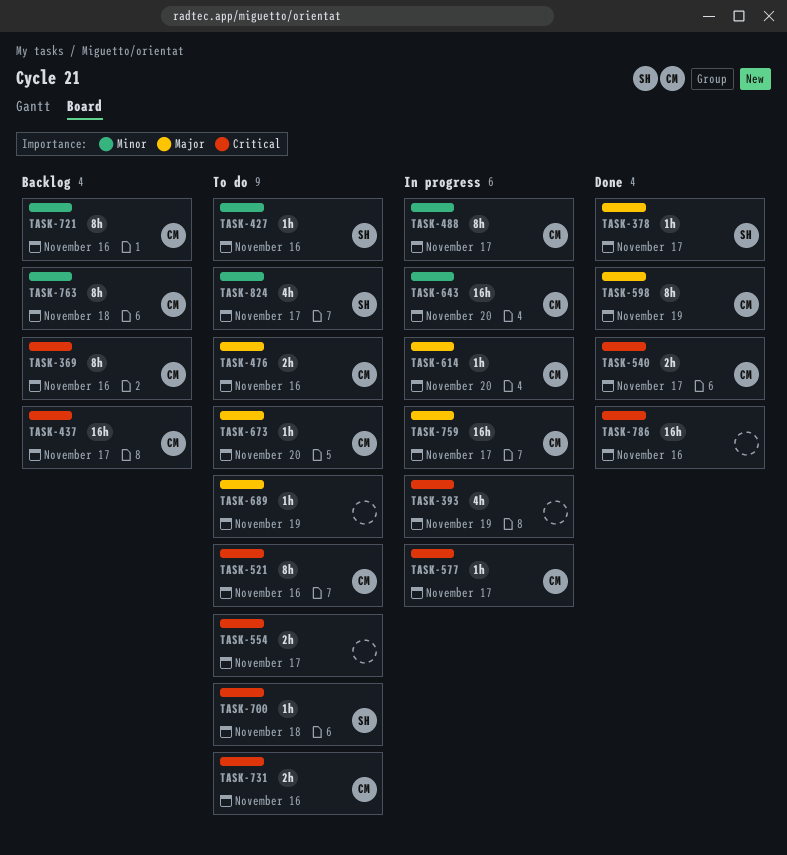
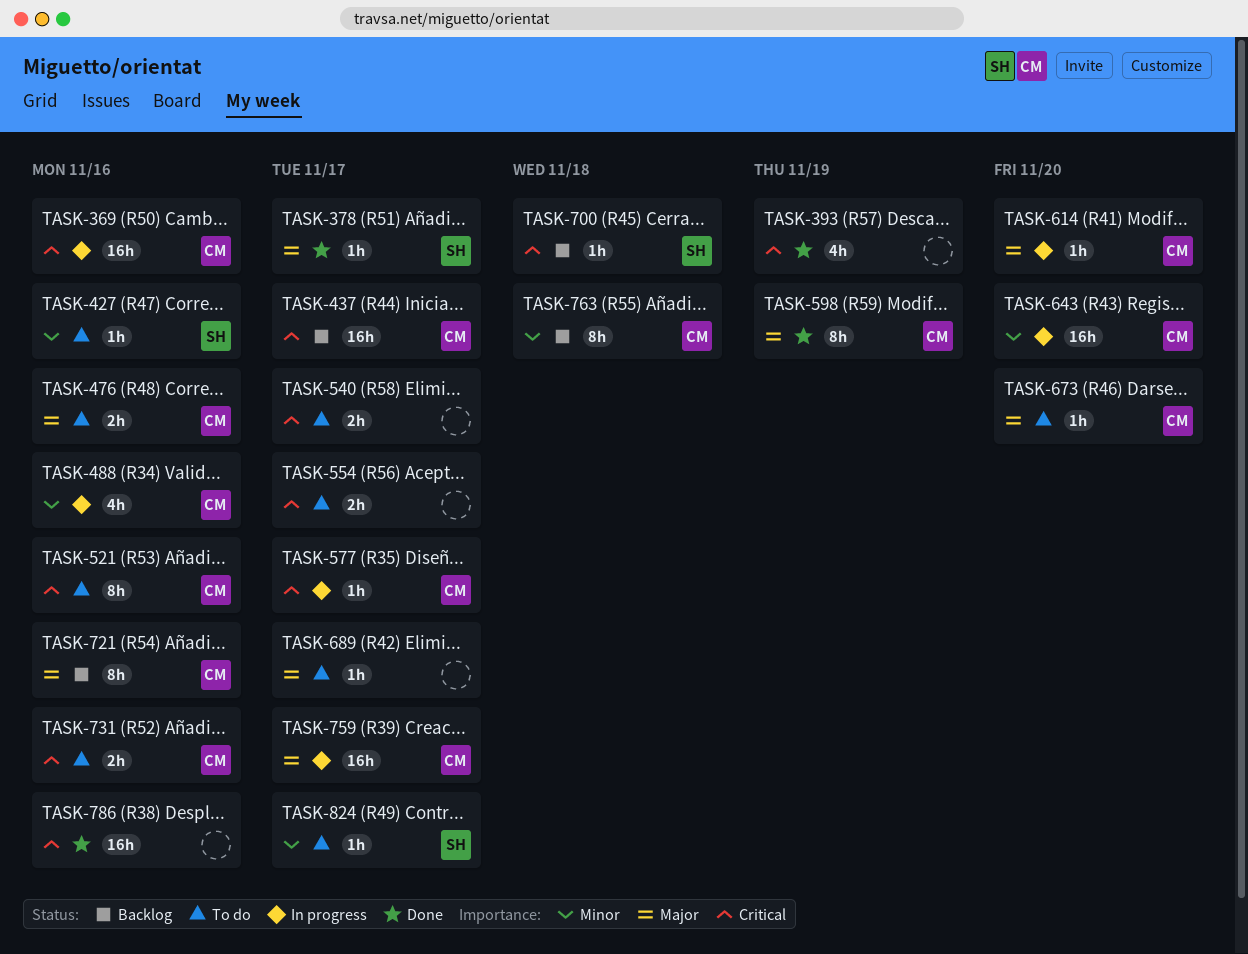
TASK-369, status: Backlog -> In progress
TASK-369, estimate: 8h -> 16h
TASK-393, status: In progress -> Done
TASK-488, estimate: 8h -> 4h
TASK-488, due: Nov 17 -> Nov 16
TASK-540, status: Done -> To do
TASK-540, owner: CM -> none
TASK-689, due: Nov 19 -> Nov 17
TASK-700, status: To do -> Backlog
TASK-721, priority: Minor -> Major
TASK-824, estimate: 4h -> 1h

